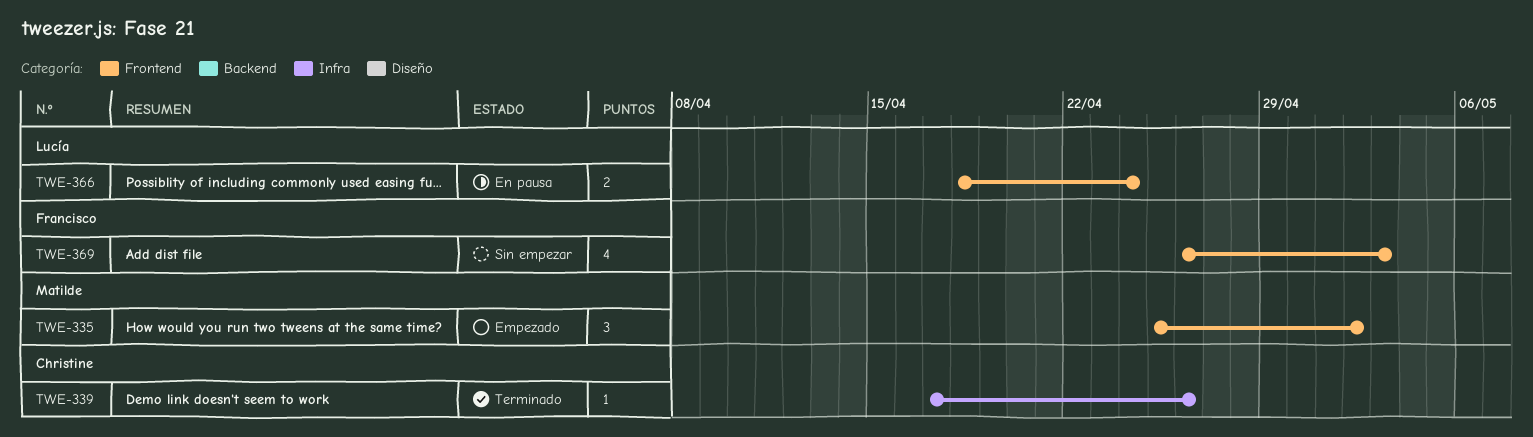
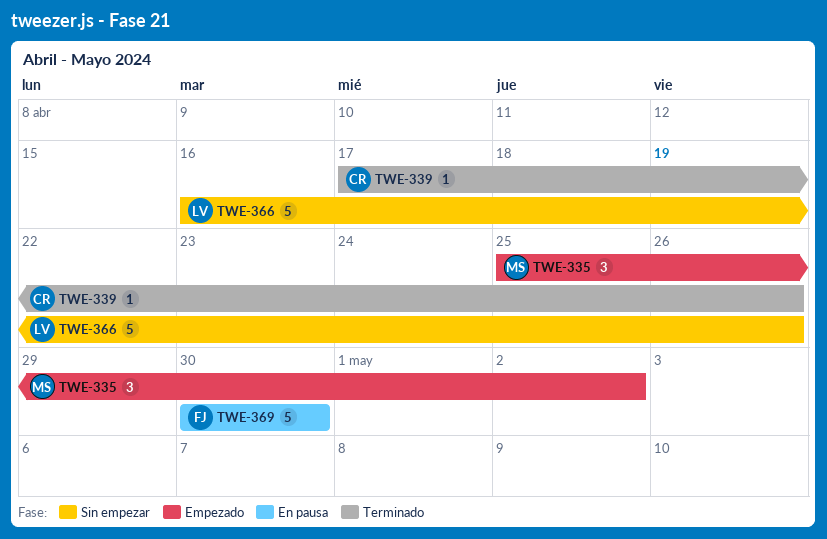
TWE-366, status: En pausa -> Sin empezar
TWE-366, estimate: 2 -> 5
TWE-366, start: Apr 18 -> Apr 16
TWE-366, due: Apr 24 -> Apr 26
TWE-369, status: Sin empezar -> En pausa
TWE-369, estimate: 4 -> 5
TWE-369, start: Apr 26 -> Apr 30
TWE-369, due: May 3 -> Apr 30

